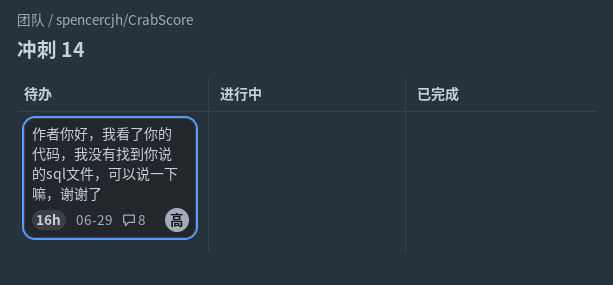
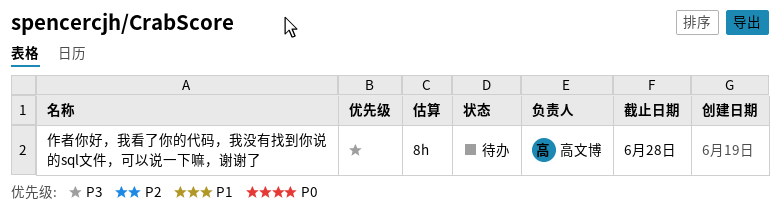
作者你好，我看了你的代码，我没有找到你说的sql文件，可以说一下嘛，谢谢了, estimate: 16h -> 8h
作者你好，我看了你的代码，我没有找到你说的sql文件，可以说一下嘛，谢谢了, due: Jun 29 -> Jun 28

